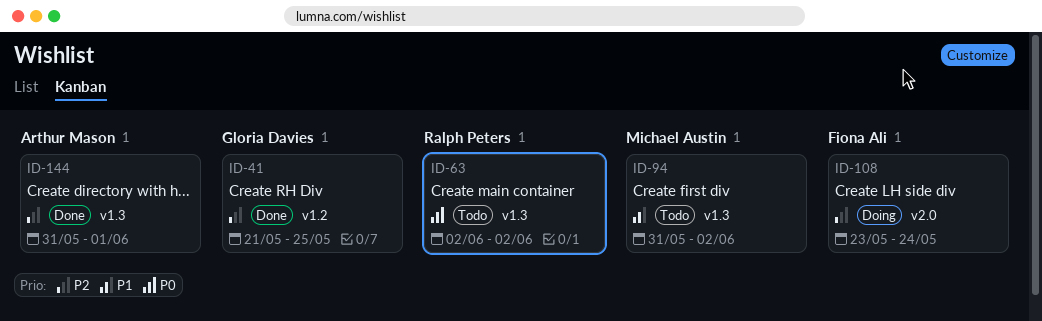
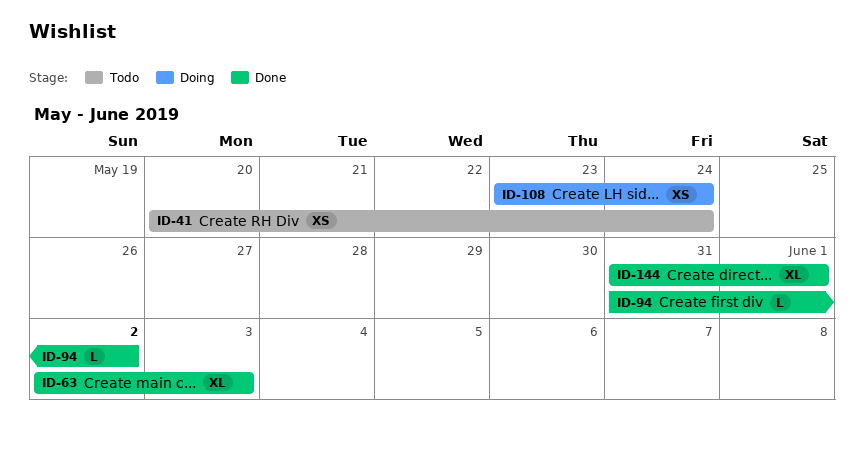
ID-41, status: Done -> Todo
ID-41, start: May 21 -> May 20
ID-41, due: May 25 -> May 24
ID-63, status: Todo -> Done
ID-63, due: Jun 2 -> Jun 3
ID-94, status: Todo -> Done

